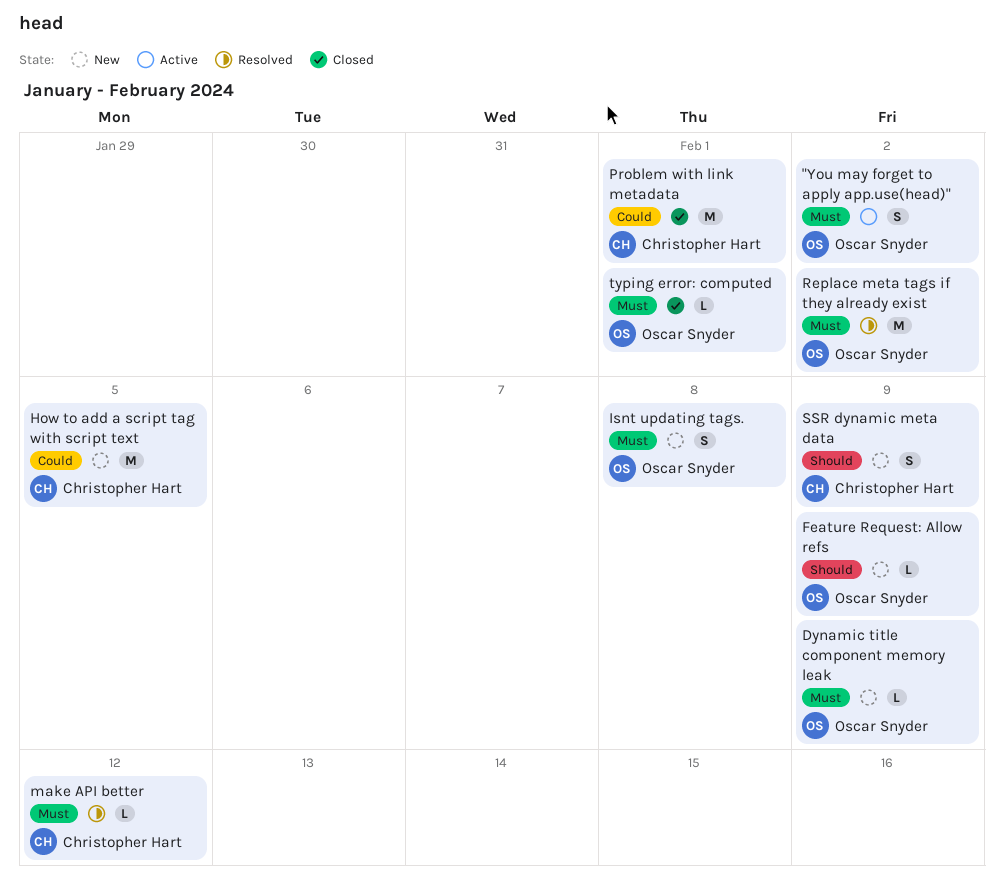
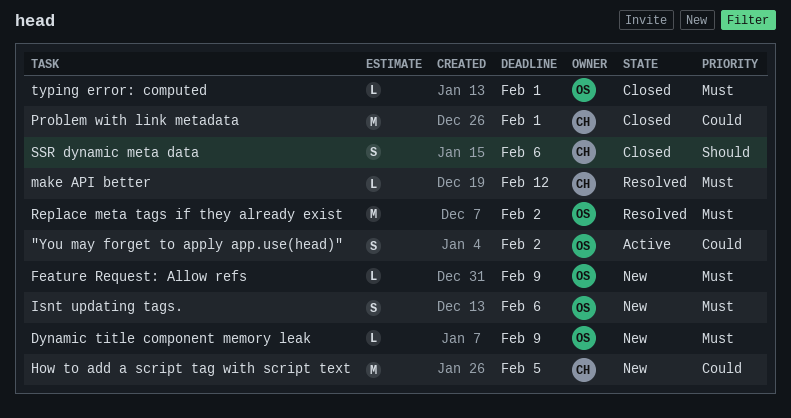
"You may forget to apply app.use(head)", priority: Must -> Could
Feature Request: Allow refs, priority: Should -> Must
Isnt updating tags., due: Feb 8 -> Feb 6
SSR dynamic meta data, status: New -> Closed
SSR dynamic meta data, due: Feb 9 -> Feb 6

